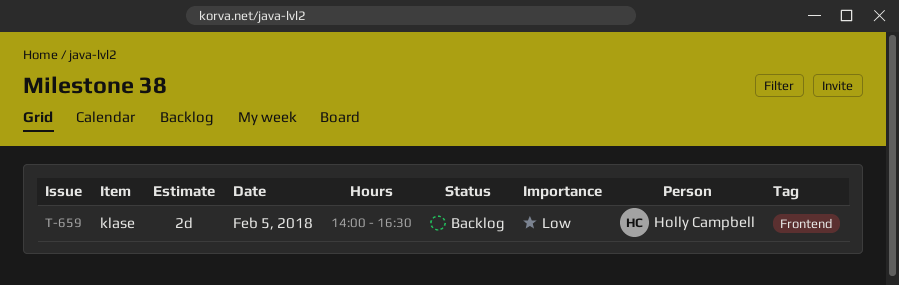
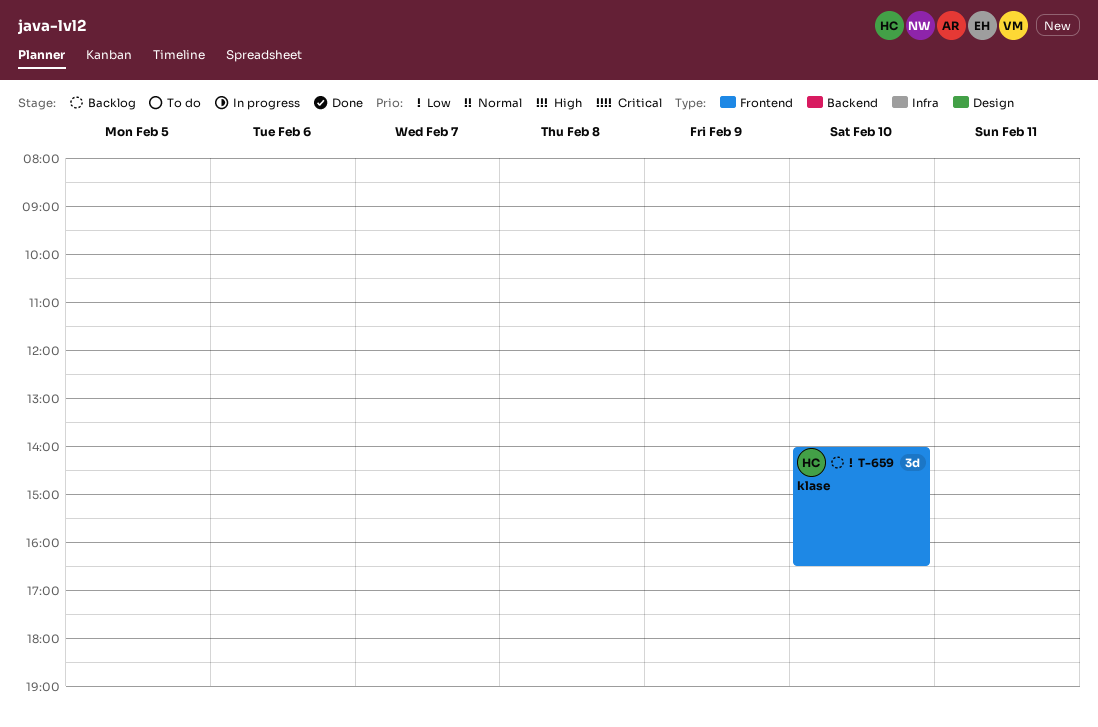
T-659, estimate: 2d -> 3d
T-659, day: Feb 5 -> Feb 10

